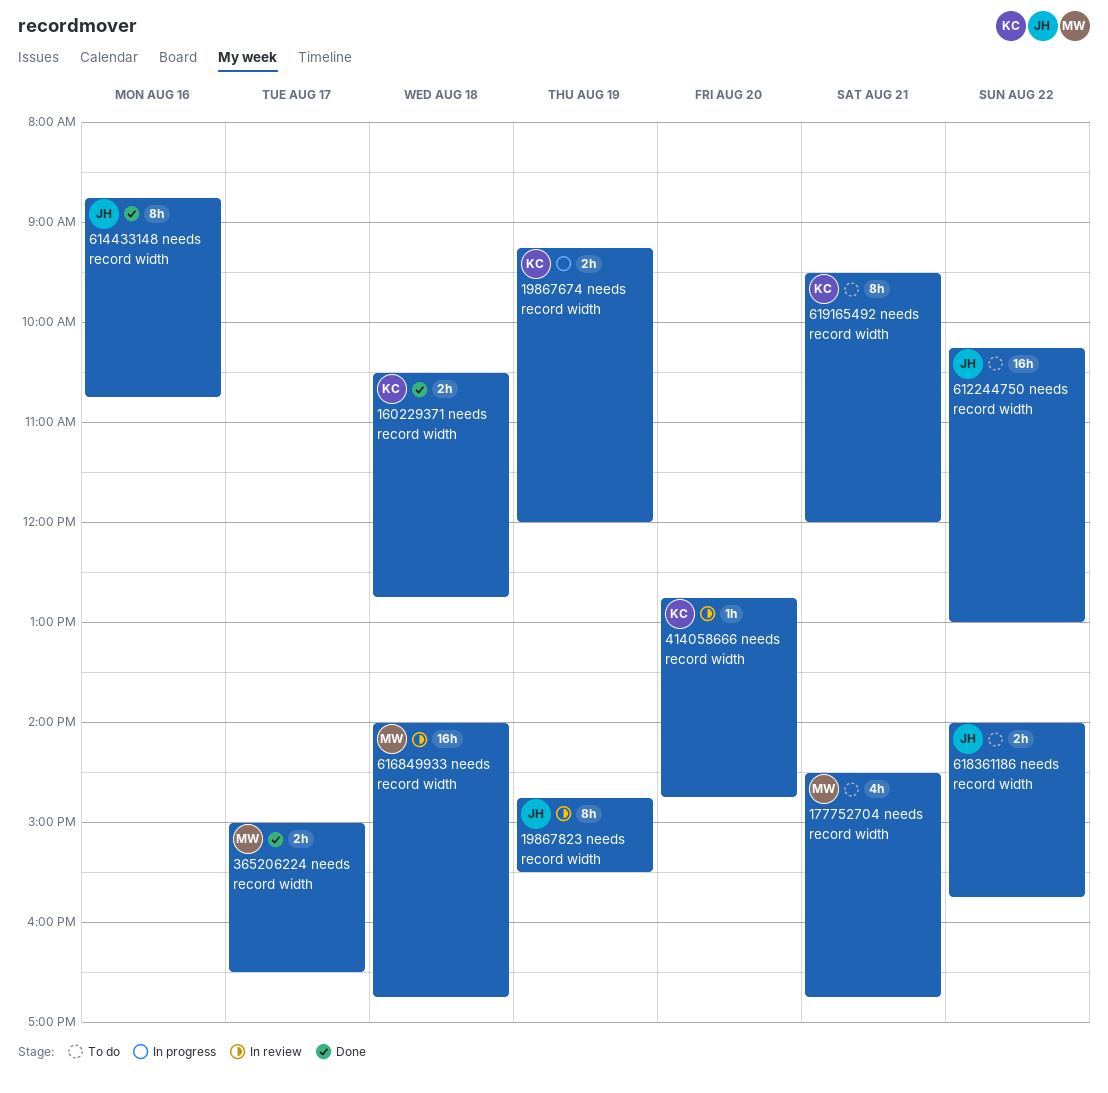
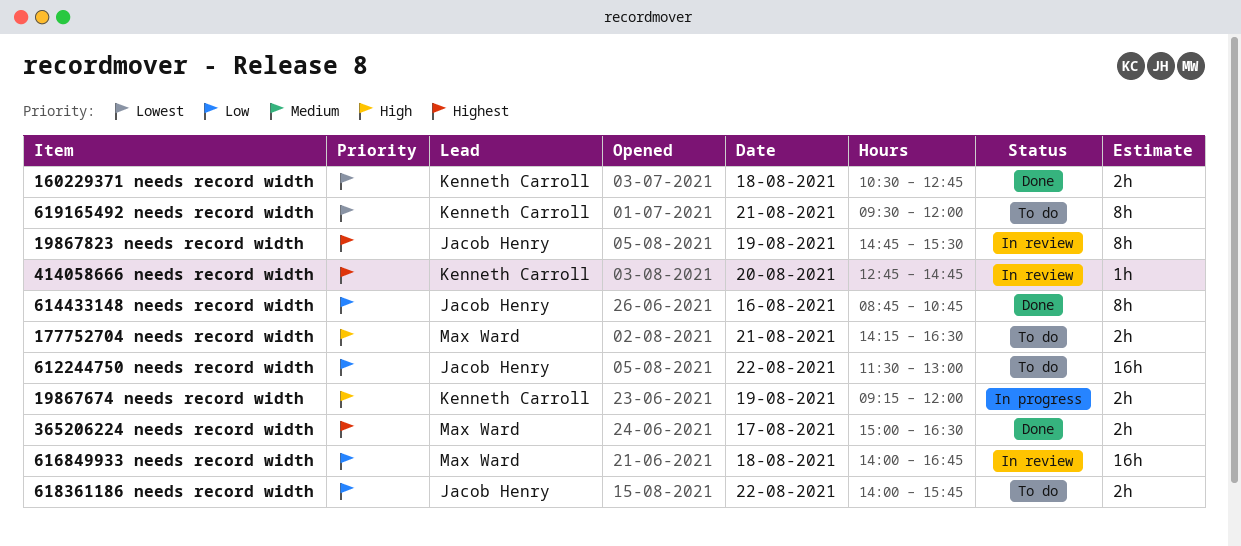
177752704 needs record width, estimate: 4h -> 2h
177752704 needs record width, begins: 14:30 -> 14:15
177752704 needs record width, ends: 16:45 -> 16:30
612244750 needs record width, begins: 10:15 -> 11:30

